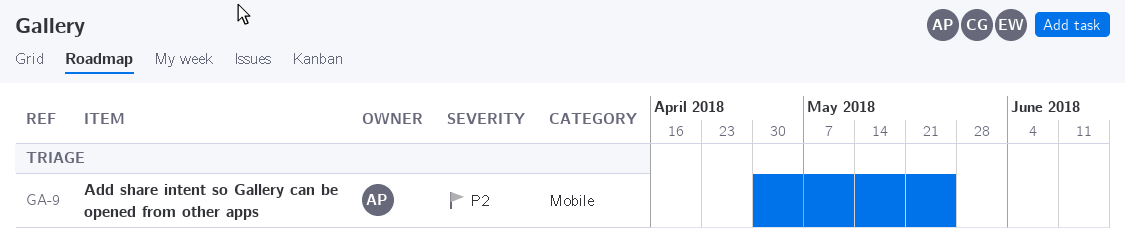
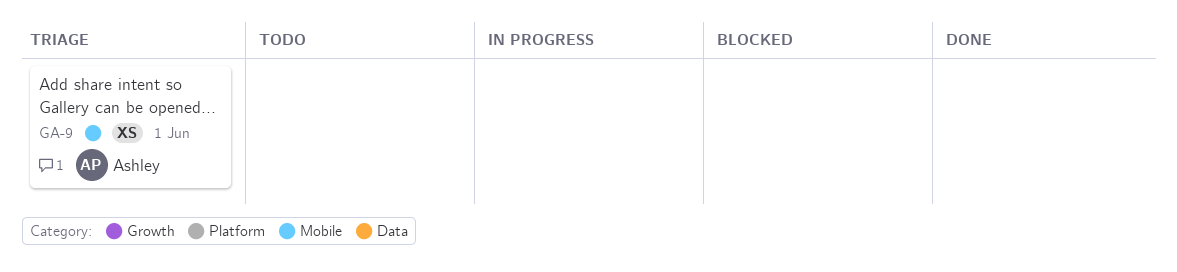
GA-9, due: May 25 -> Jun 1

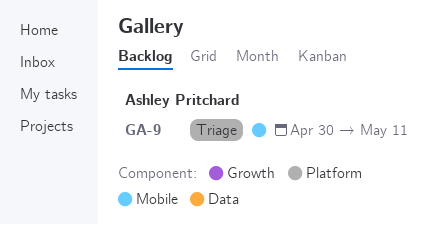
GA-9, due: Jun 1 -> May 11

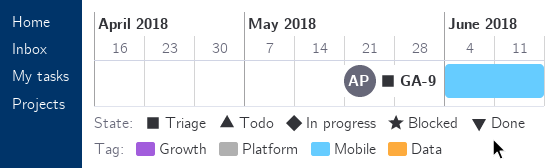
GA-9, start: Apr 30 -> Jun 4
GA-9, due: May 11 -> Jun 15

